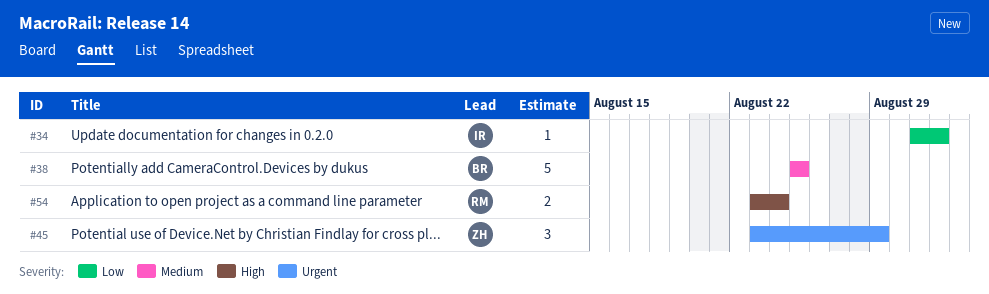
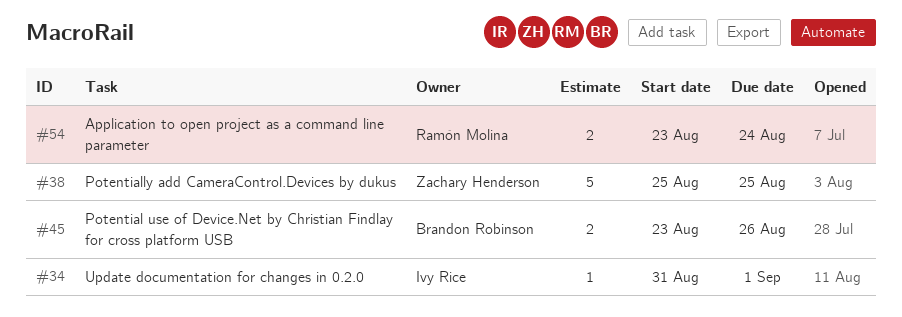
#38, owner: Brandon Robinson -> Zachary Henderson
#45, owner: Zachary Henderson -> Brandon Robinson
#45, estimate: 3 -> 2
#45, due: Aug 29 -> Aug 26

